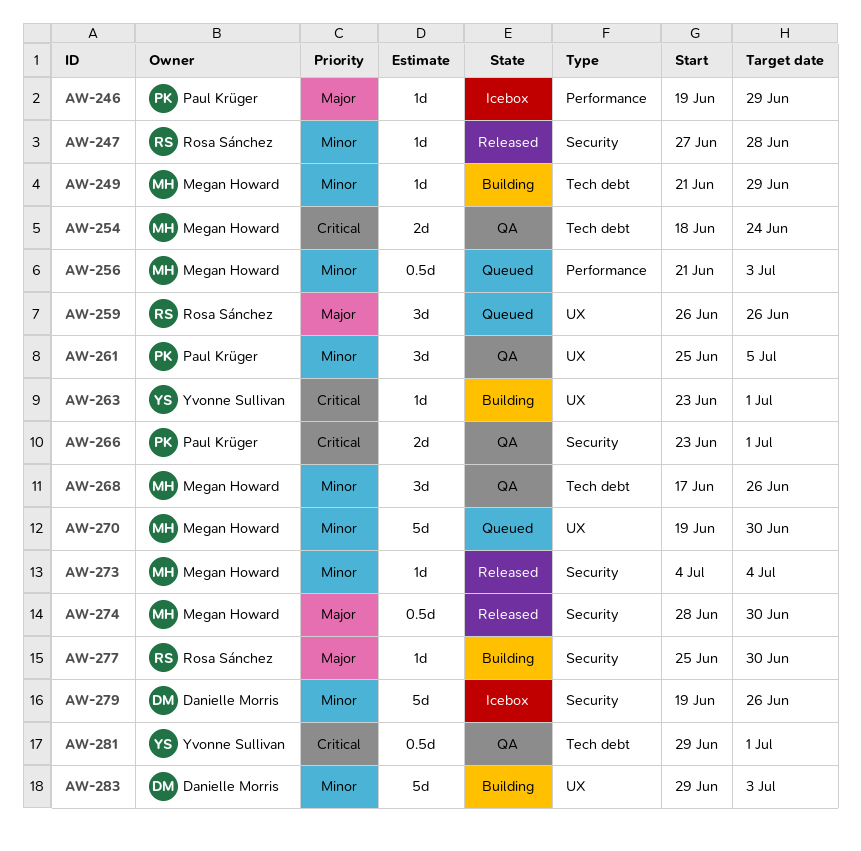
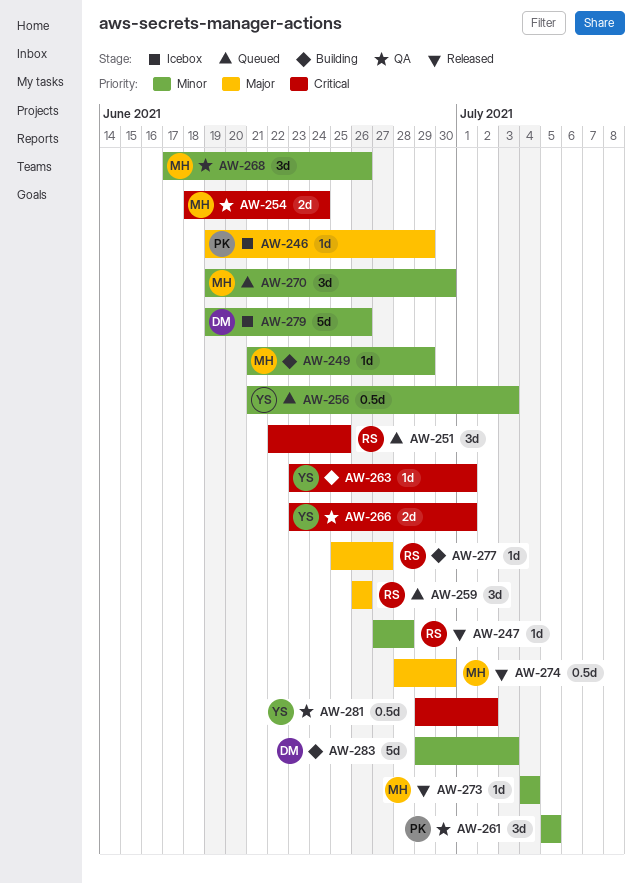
AW-251: none -> present
AW-256, owner: Megan Howard -> Yvonne Sullivan
AW-261, start: Jun 25 -> Jul 5
AW-266, owner: Paul Krüger -> Yvonne Sullivan
AW-270, estimate: 5d -> 3d
AW-277, due: Jun 30 -> Jun 27
AW-281, due: Jul 1 -> Jul 2

